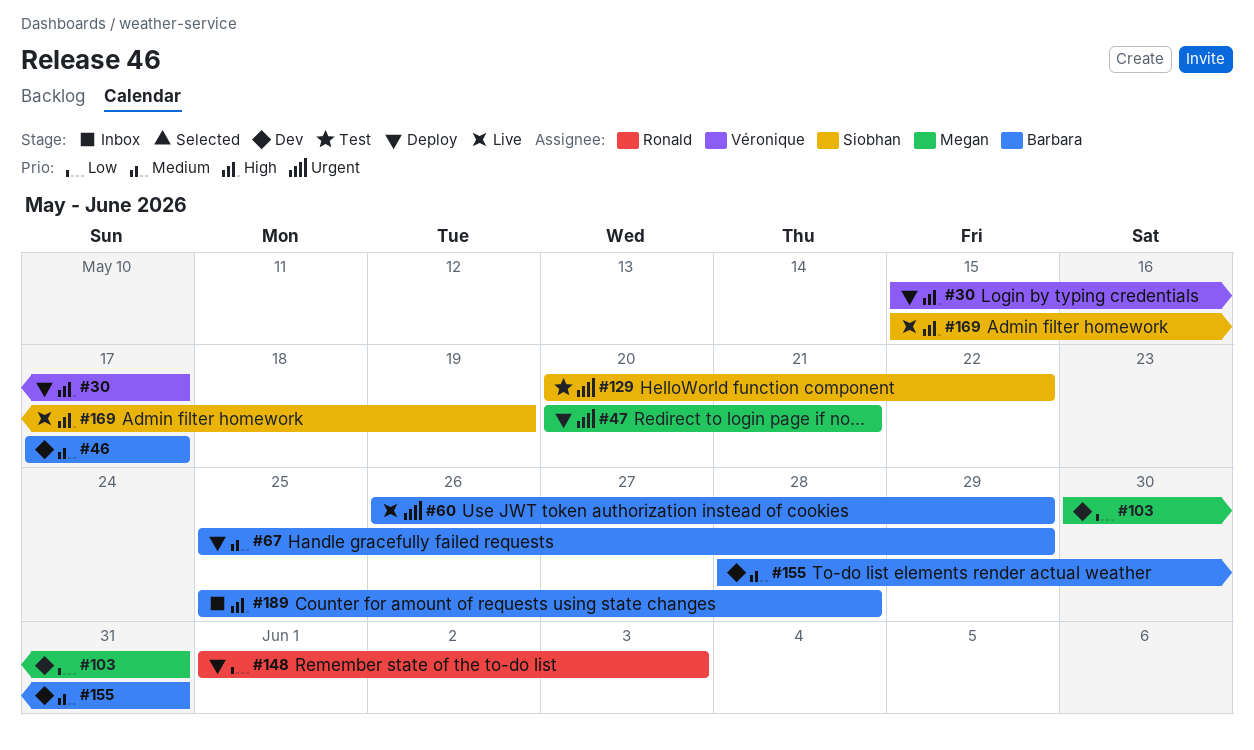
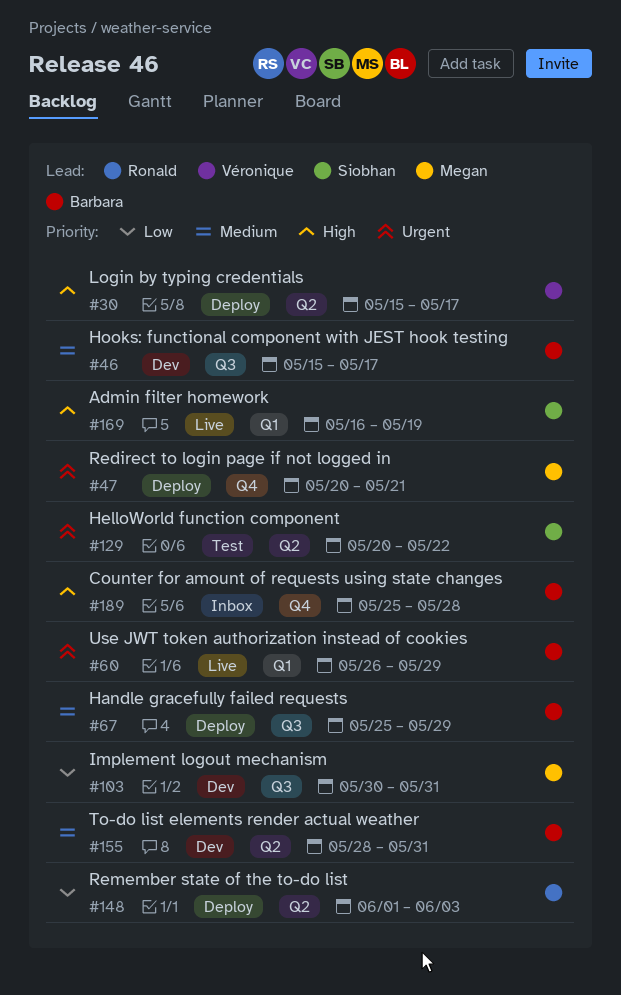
#46, start: May 17 -> May 15
#169, start: May 15 -> May 16

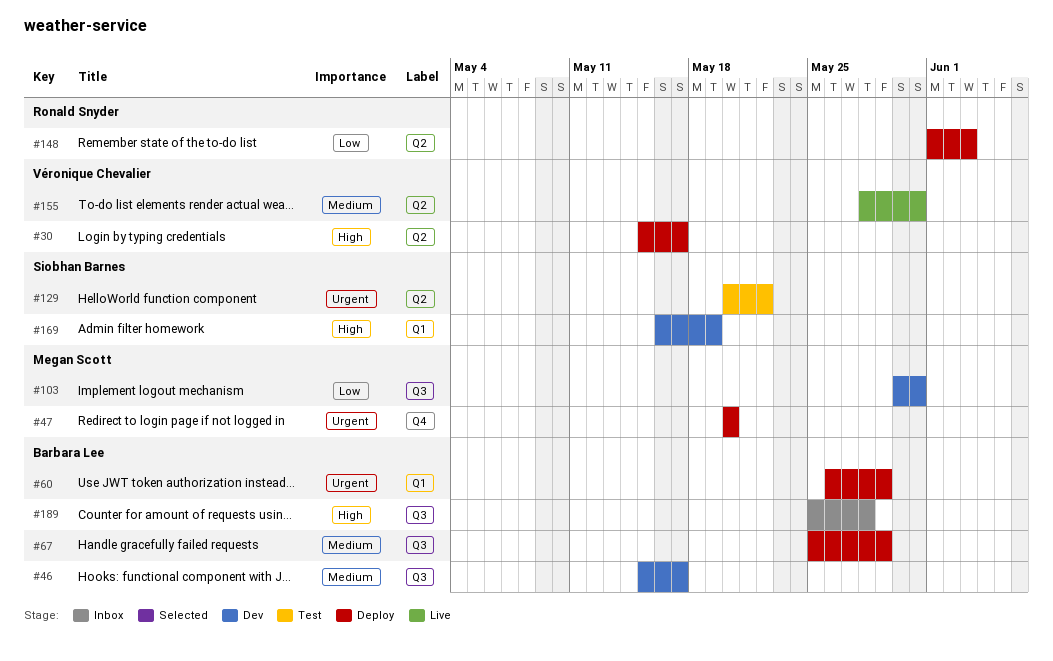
#47, due: May 21 -> May 20
#60, status: Live -> Deploy
#155, status: Dev -> Live
#155, owner: Barbara Lee -> Véronique Chevalier
#169, status: Live -> Dev
#189, label: Q4 -> Q3

